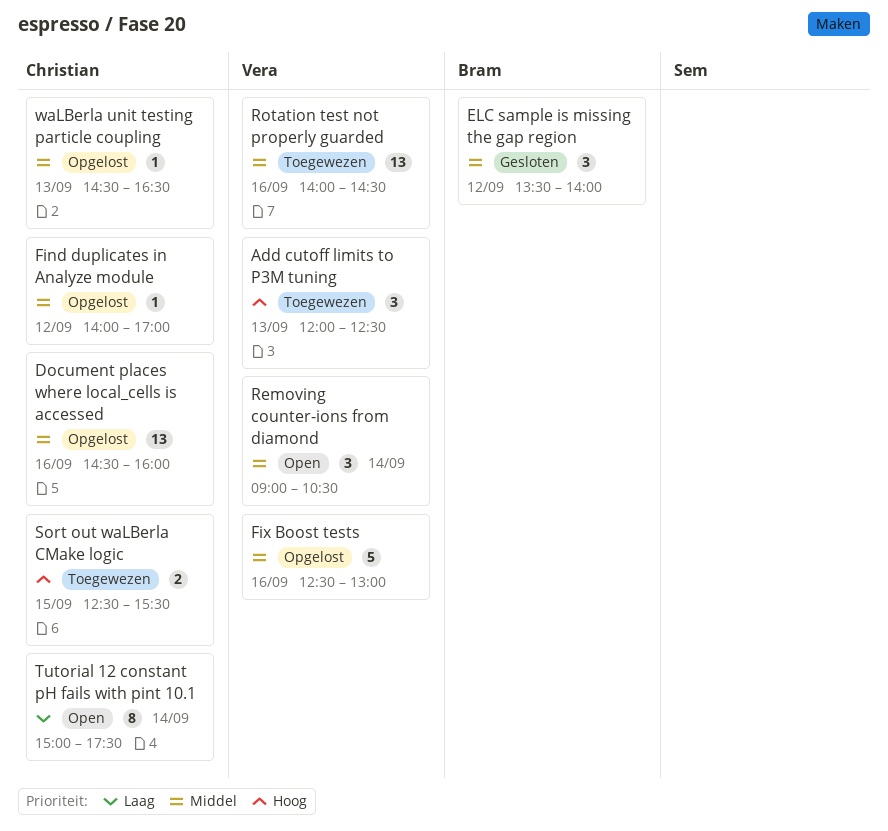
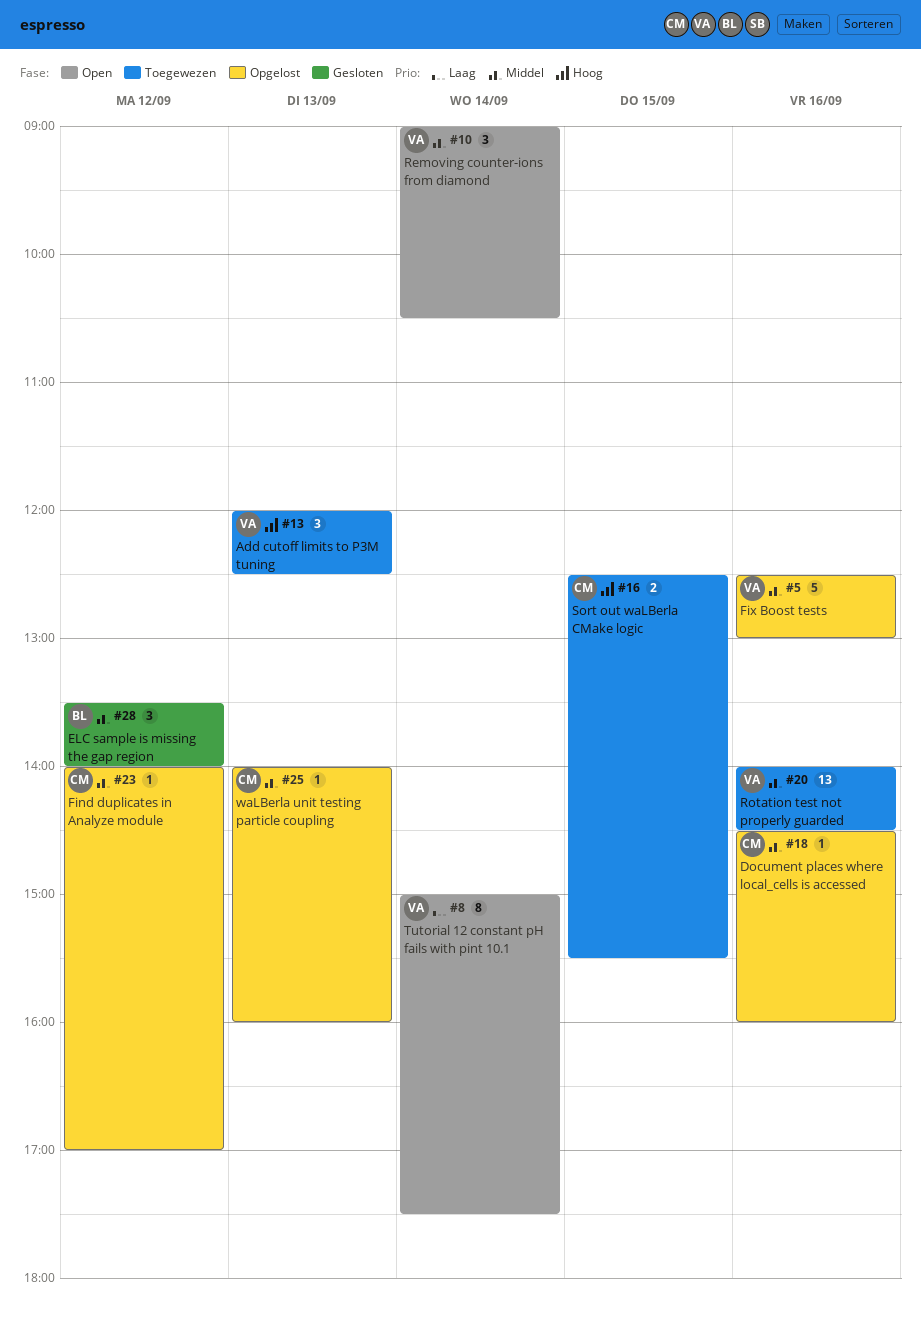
Document places where local_cells is accessed, estimate: 13 -> 1
Tutorial 12 constant pH fails with pint 10.1, owner: Christian -> Vera
waLBerla unit testing particle coupling, begins: 14:30 -> 14:00
waLBerla unit testing particle coupling, ends: 16:30 -> 16:00

